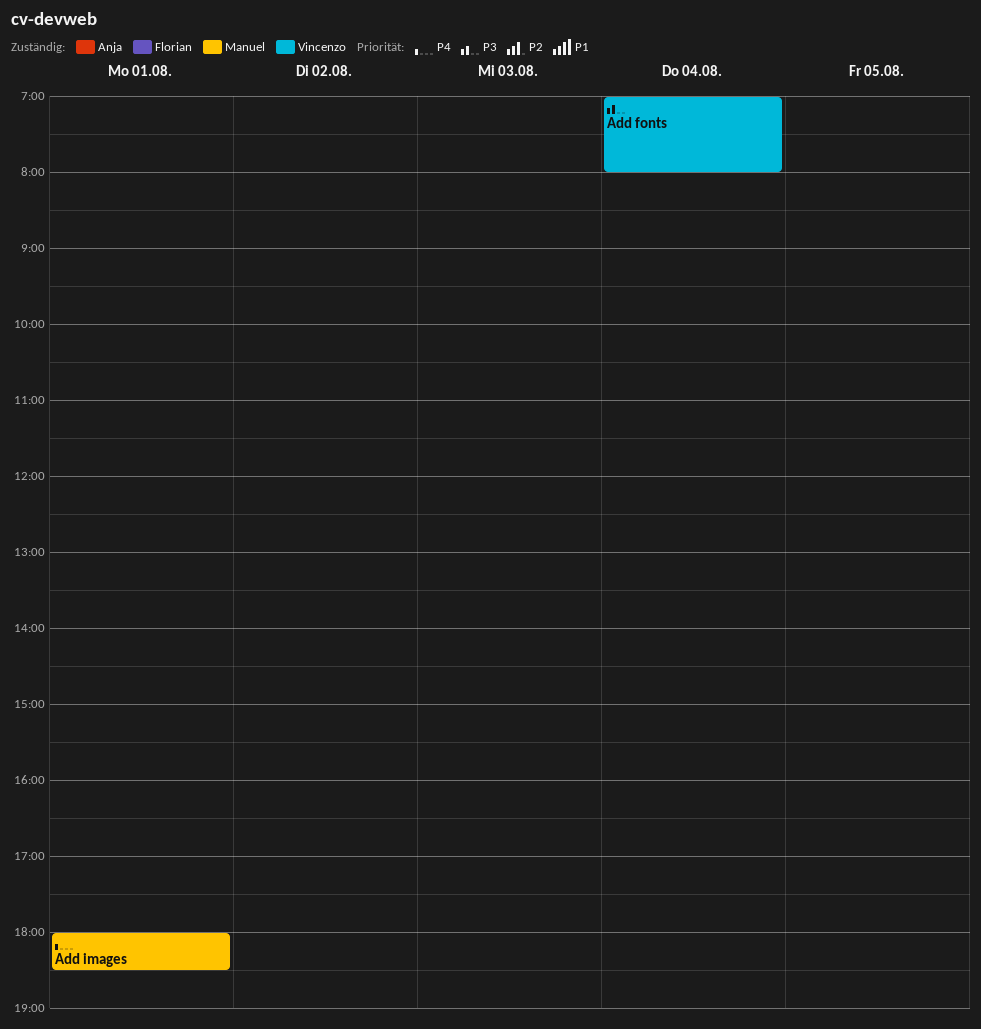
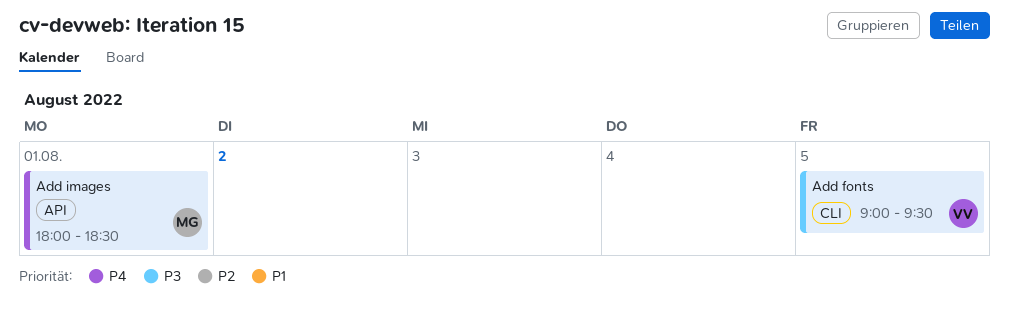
Add fonts, day: Aug 4 -> Aug 5
Add fonts, begins: 07:00 -> 09:00
Add fonts, ends: 08:00 -> 09:30

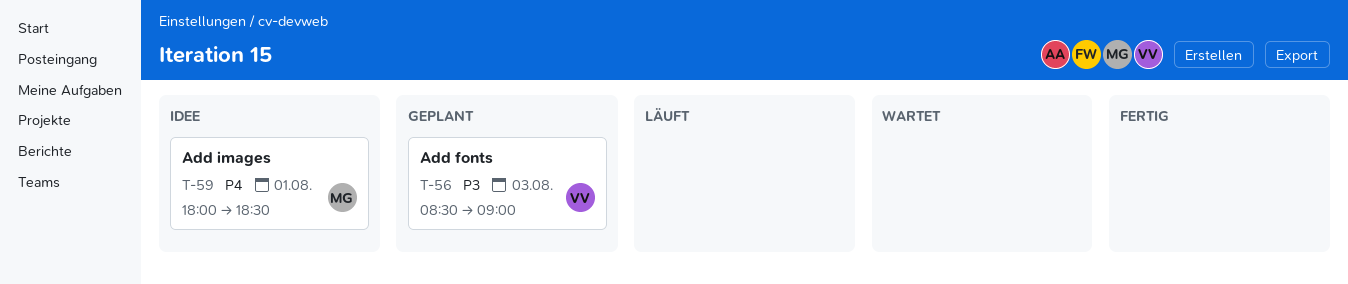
Add fonts, day: Aug 5 -> Aug 3
Add fonts, begins: 09:00 -> 08:30
Add fonts, ends: 09:30 -> 09:00

